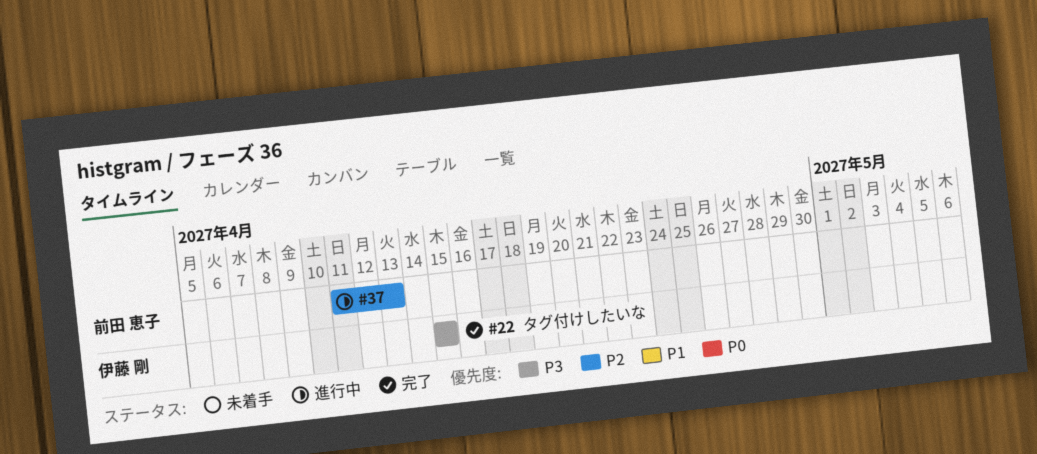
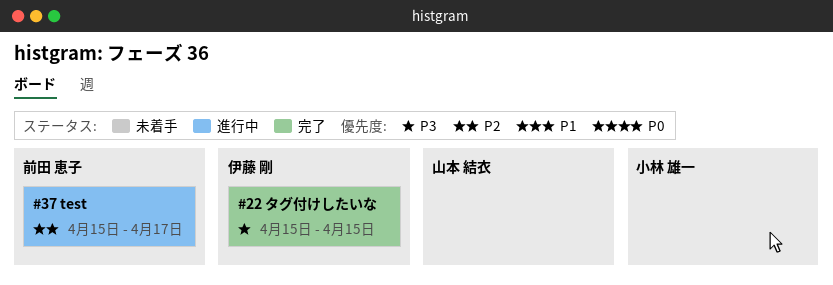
#37, start: Apr 11 -> Apr 15
#37, due: Apr 13 -> Apr 17

